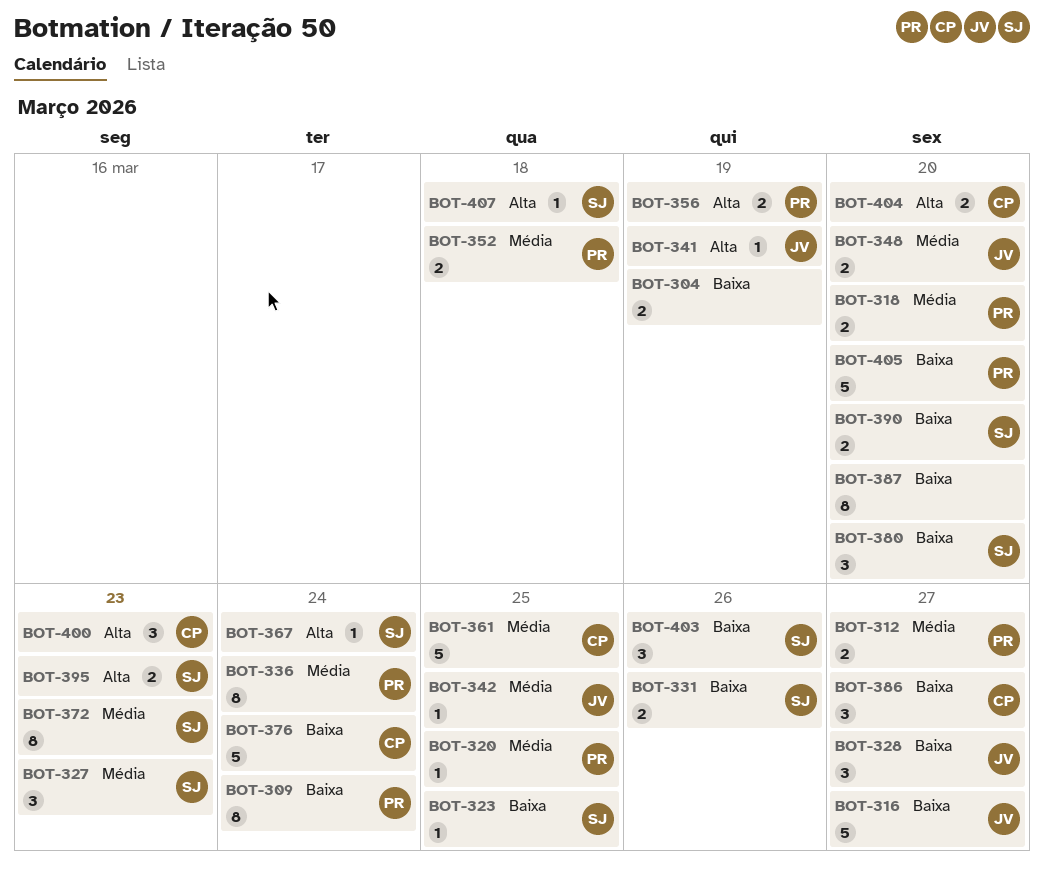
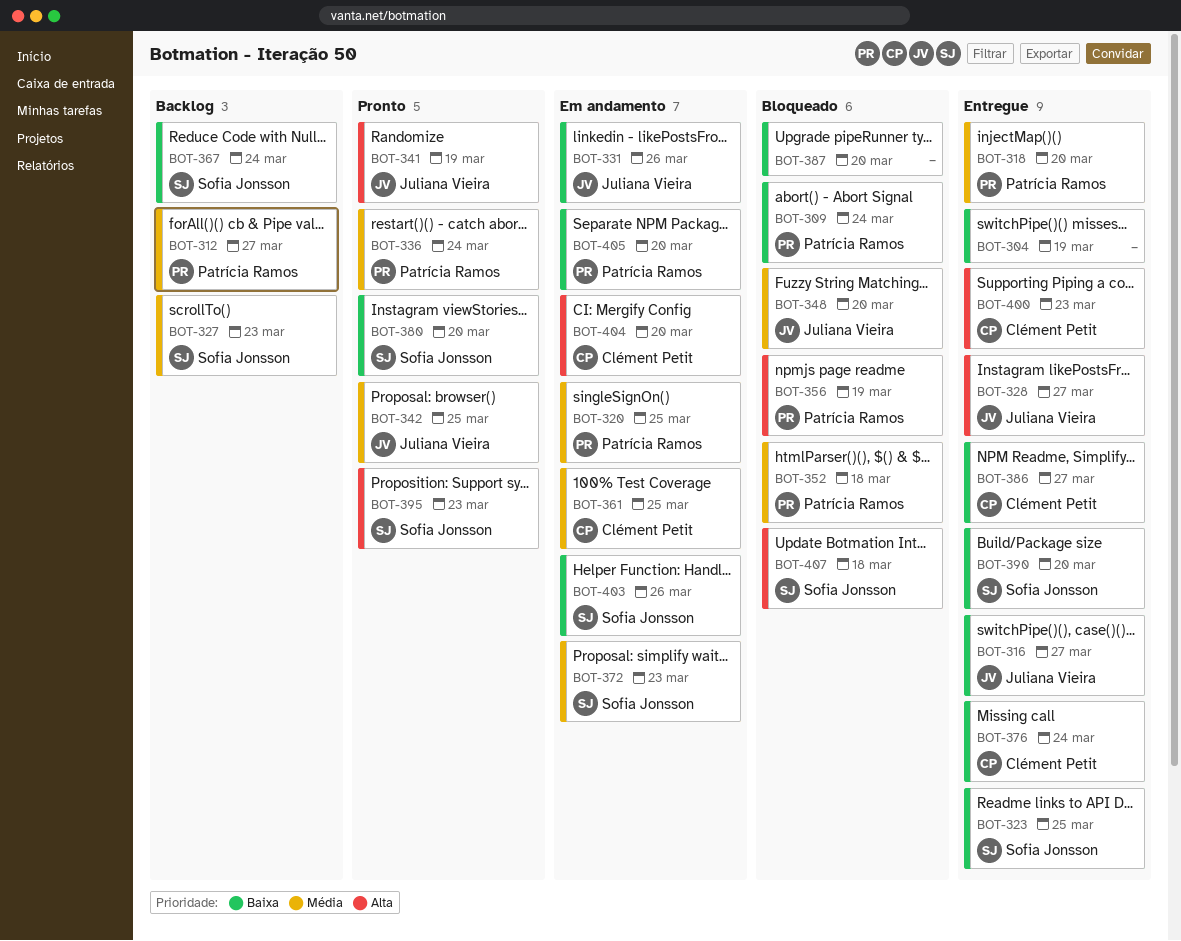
BOT-328, priority: Baixa -> Alta
BOT-331, owner: Sofia Jonsson -> Juliana Vieira
BOT-367, priority: Alta -> Baixa

